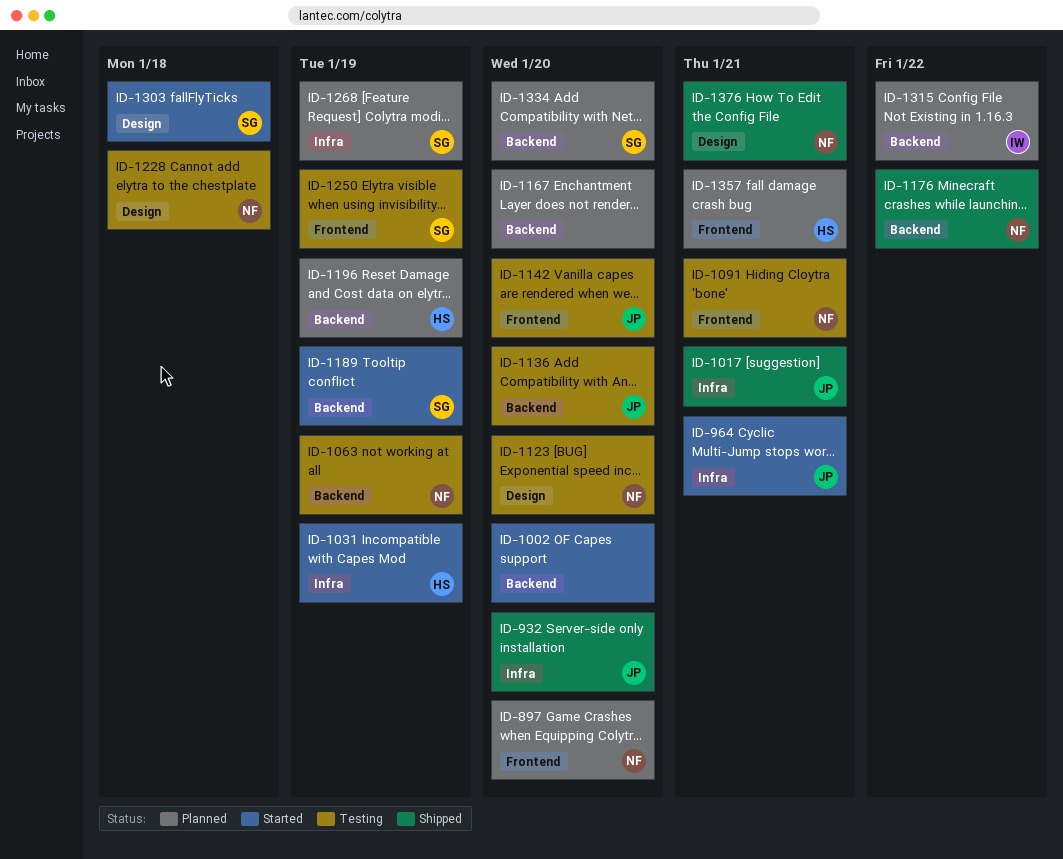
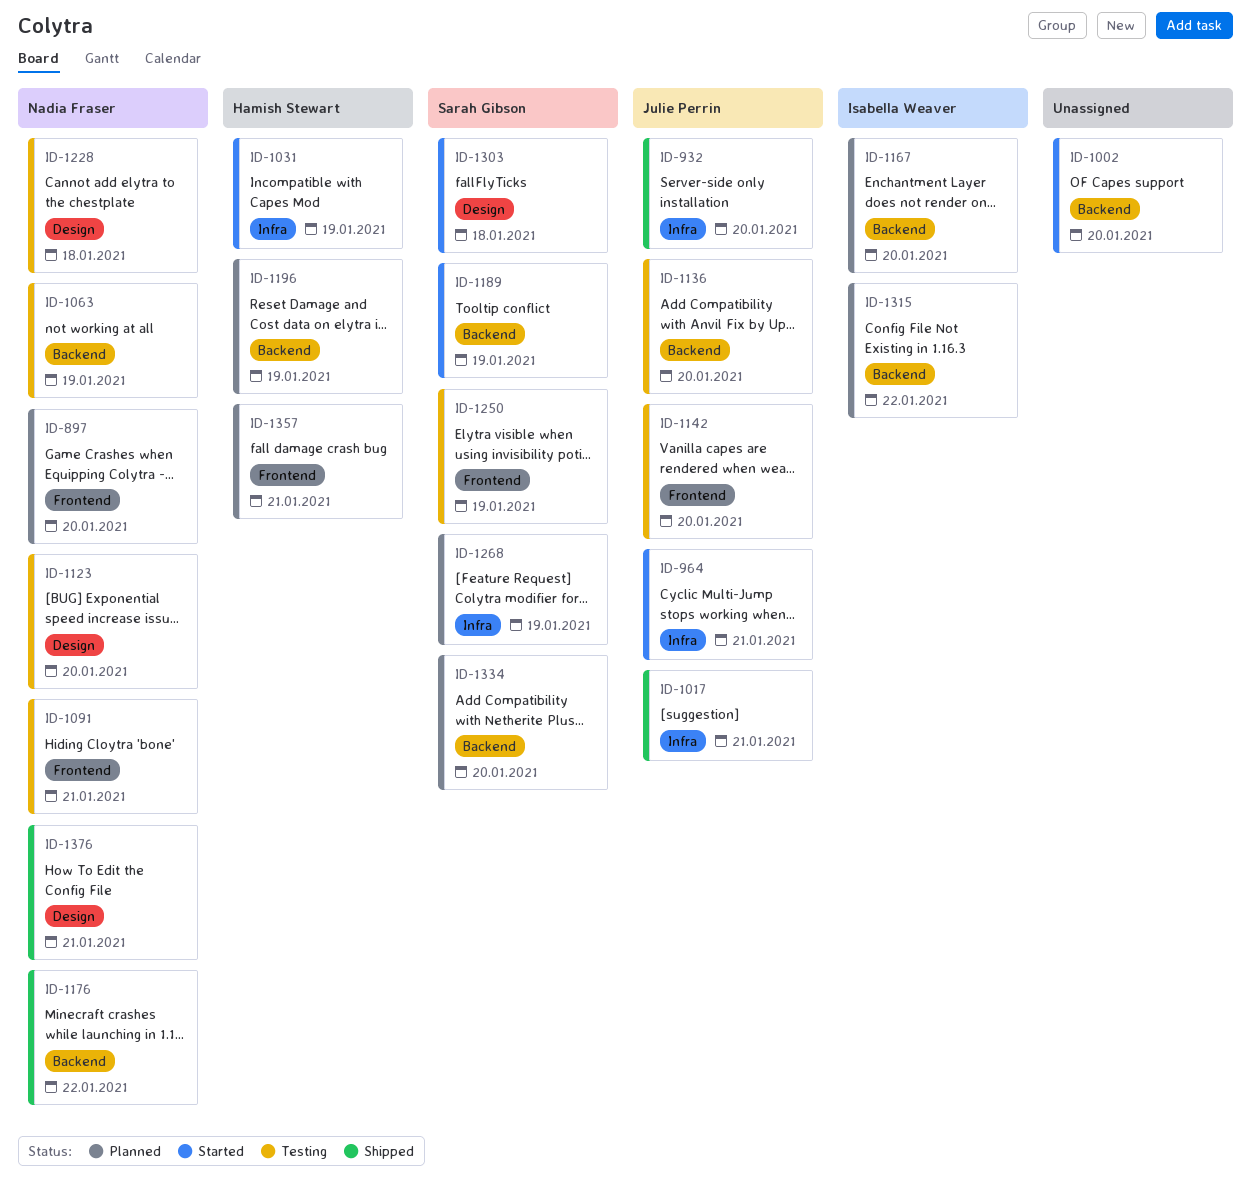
ID-1167, owner: none -> Isabella Weaver

